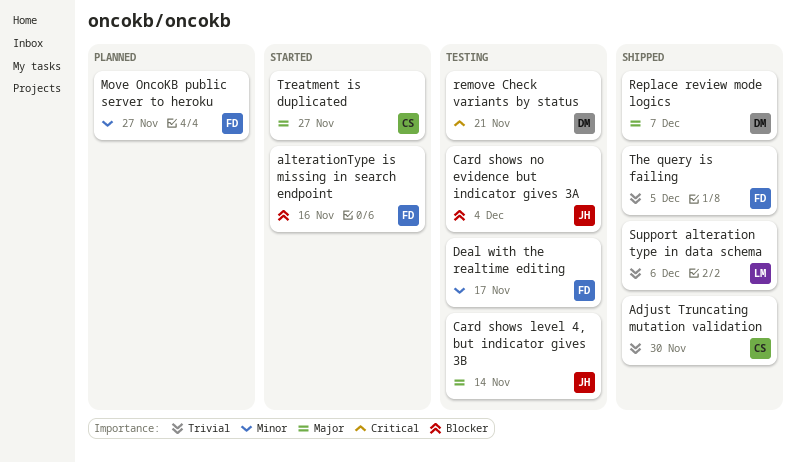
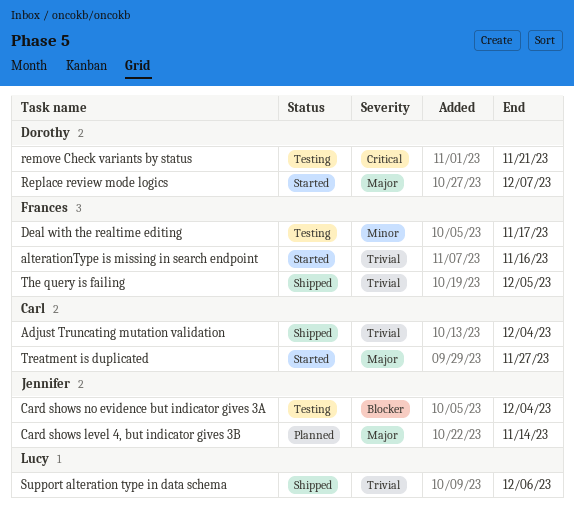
Adjust Truncating mutation validation, due: Nov 30 -> Dec 4
alterationType is missing in search endpoint, priority: Blocker -> Trivial
Card shows level 4, but indicator gives 3B, status: Testing -> Planned
Move OncoKB public server to heroku: present -> none
Replace review mode logics, status: Shipped -> Started

